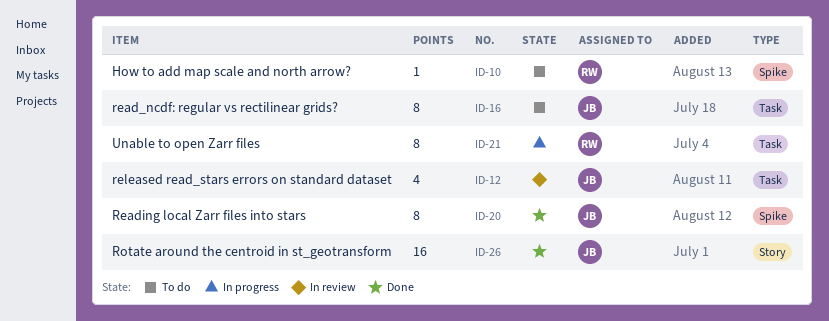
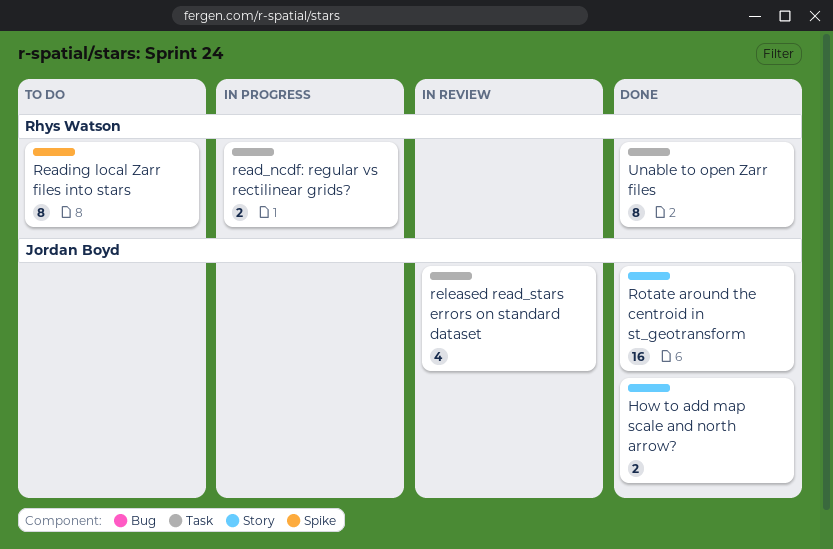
How to add map scale and north arrow?, status: To do -> Done
How to add map scale and north arrow?, owner: Rhys Watson -> Jordan Boyd
How to add map scale and north arrow?, label: Spike -> Story
How to add map scale and north arrow?, estimate: 1 -> 2
read_ncdf: regular vs rectilinear grids?, status: To do -> In progress
read_ncdf: regular vs rectilinear grids?, owner: Jordan Boyd -> Rhys Watson
read_ncdf: regular vs rectilinear grids?, estimate: 8 -> 2
Reading local Zarr files into stars, status: Done -> To do
Reading local Zarr files into stars, owner: Jordan Boyd -> Rhys Watson
Unable to open Zarr files, status: In progress -> Done

